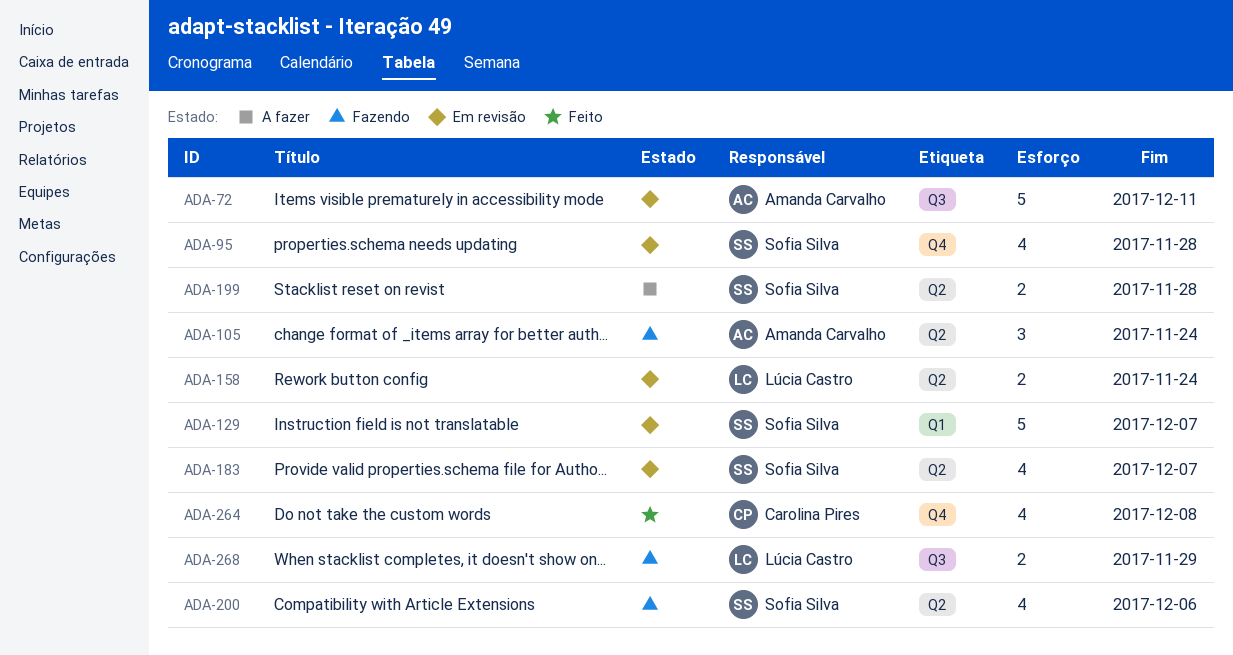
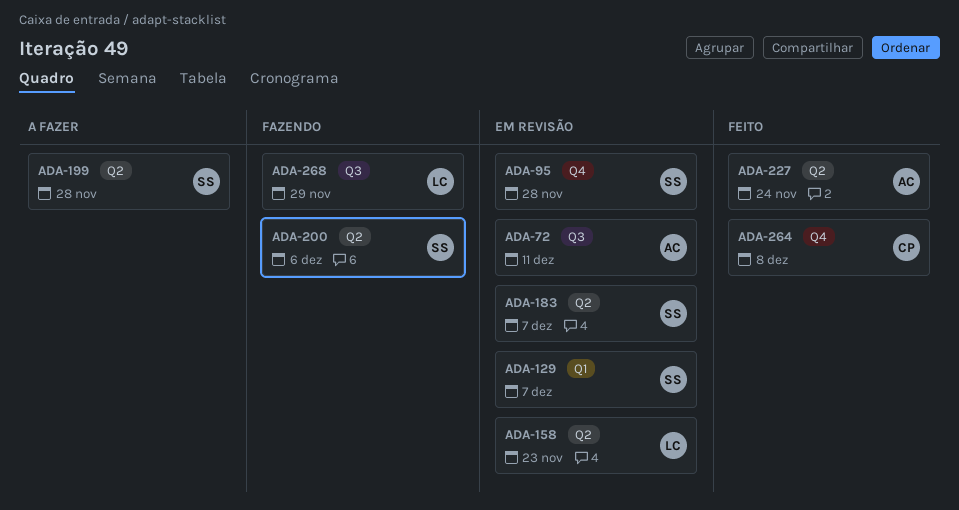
ADA-105: present -> none
ADA-158, due: Nov 24 -> Nov 23
ADA-227: none -> present

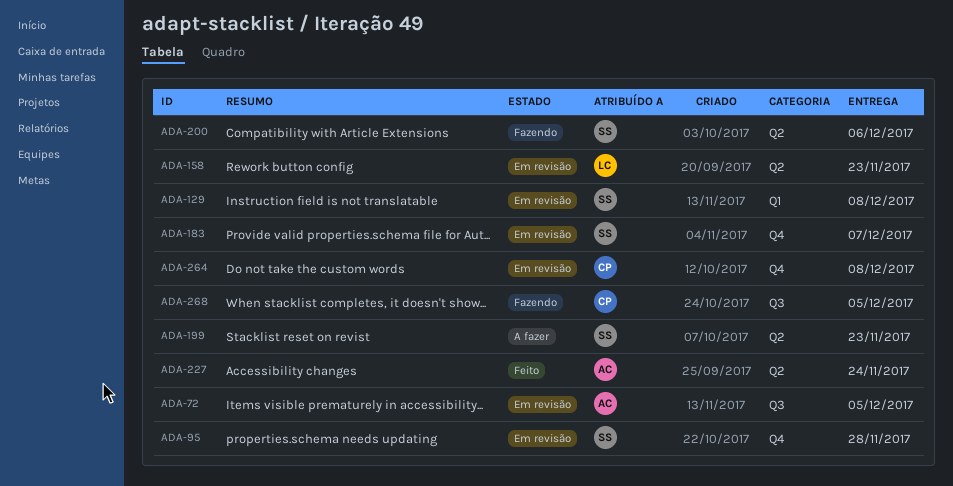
ADA-72, due: Dec 11 -> Dec 5
ADA-129, due: Dec 7 -> Dec 8
ADA-183, label: Q2 -> Q4
ADA-199, due: Nov 28 -> Nov 23
ADA-264, status: Feito -> Em revisão
ADA-268, owner: LC -> CP
ADA-268, due: Nov 29 -> Dec 5

